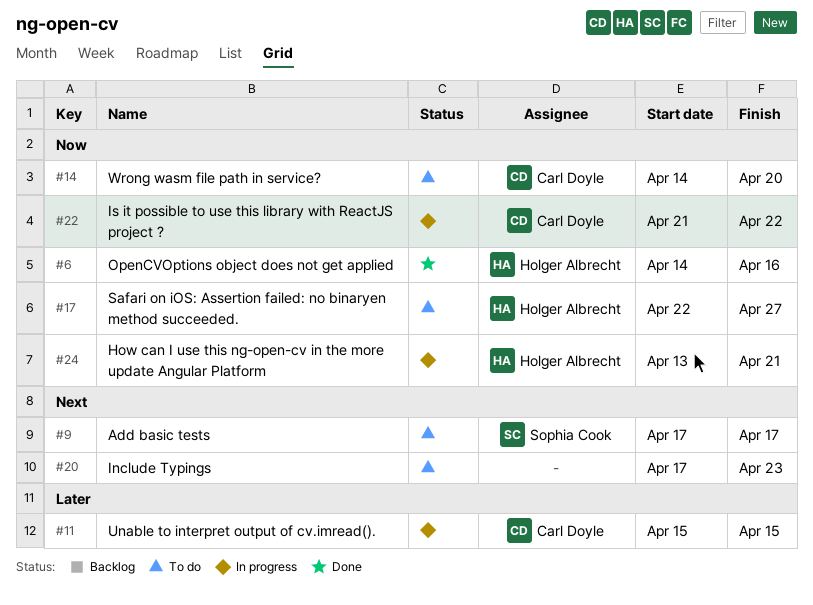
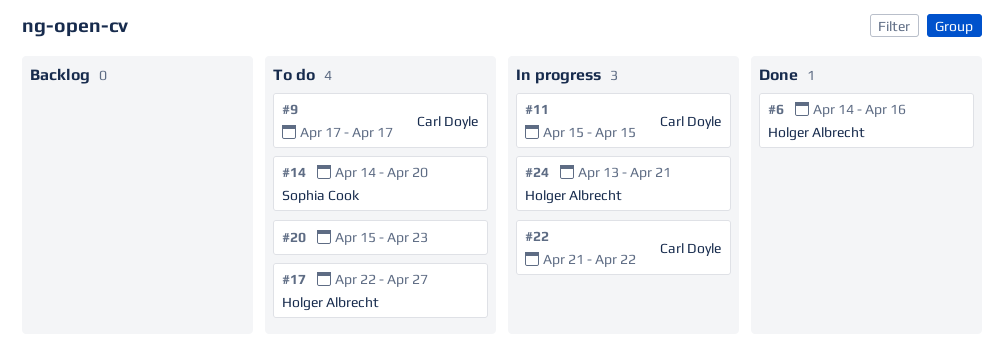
#9, owner: Sophia Cook -> Carl Doyle
#14, owner: Carl Doyle -> Sophia Cook
#20, start: Apr 17 -> Apr 15

